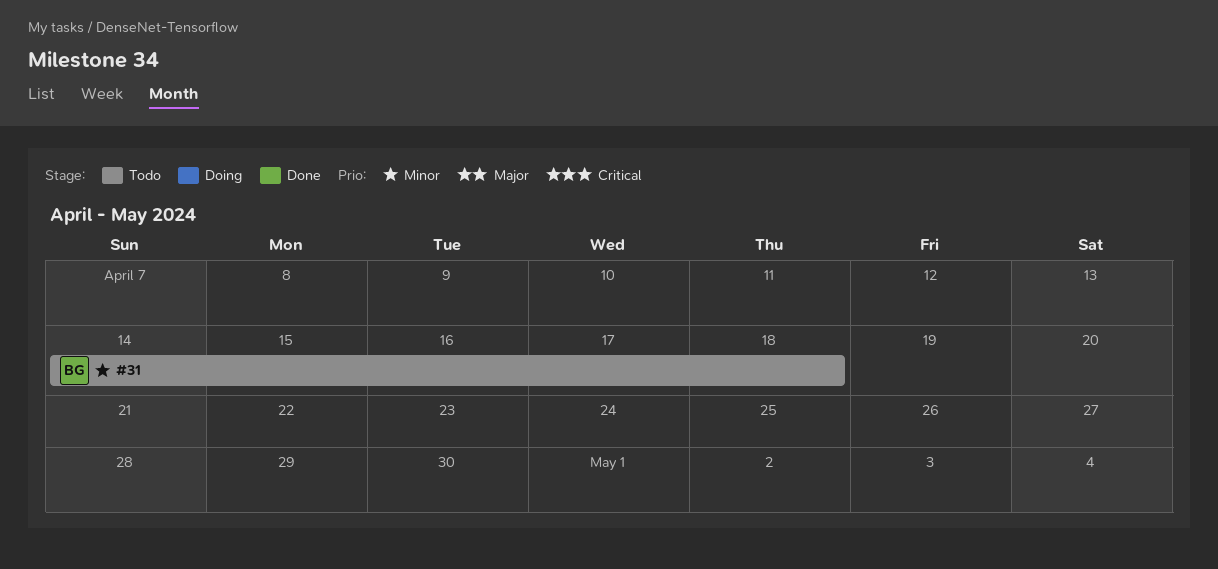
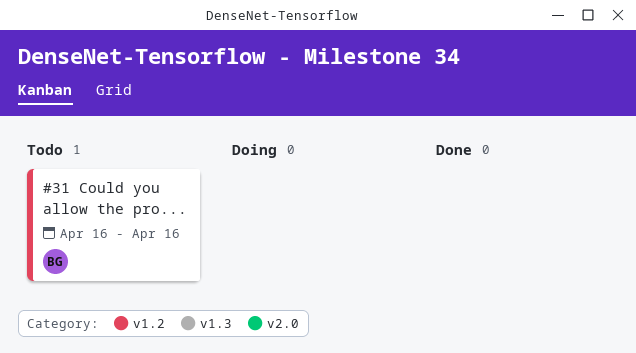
#31, start: Apr 14 -> Apr 16
#31, due: Apr 18 -> Apr 16

